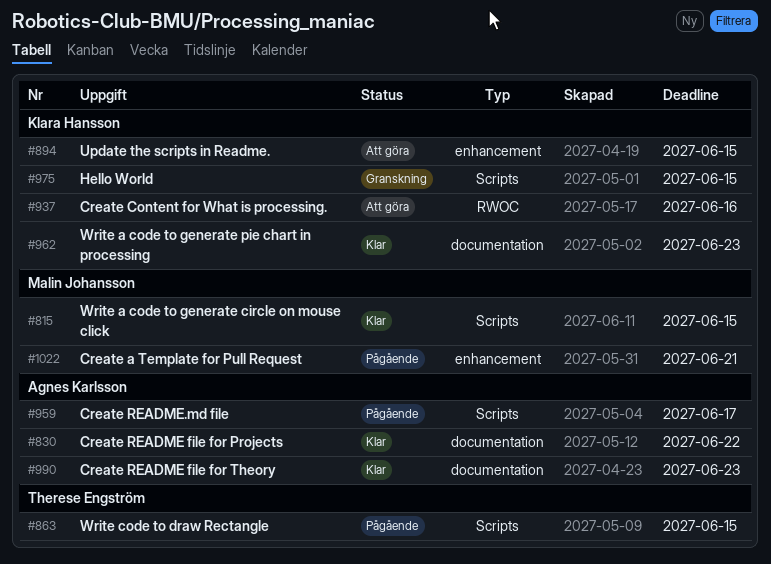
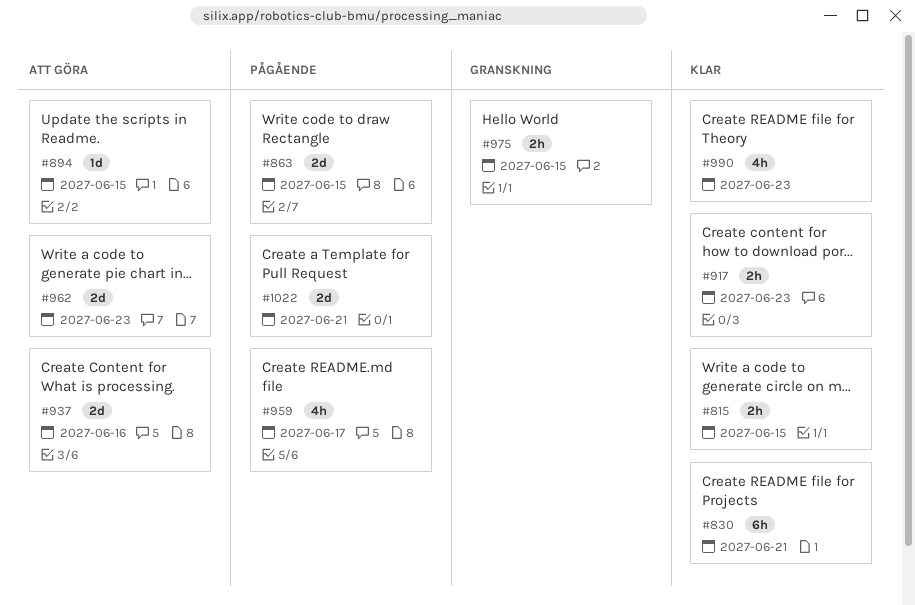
#830, due: Jun 22 -> Jun 21
#917: none -> present
#962, status: Klar -> Att göra

